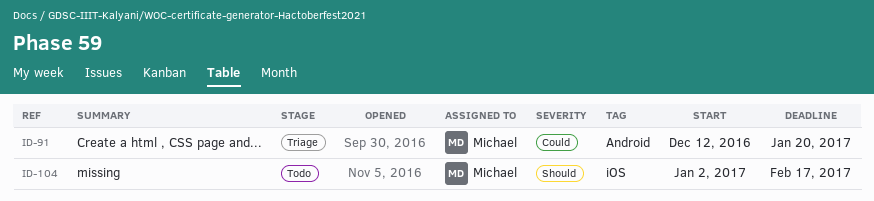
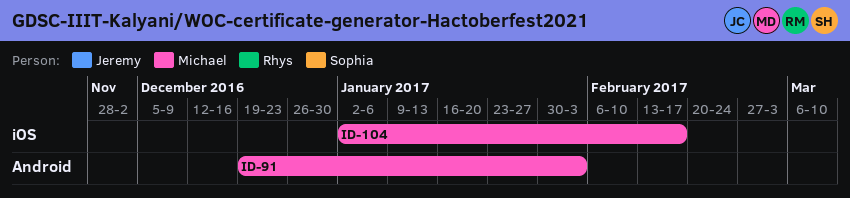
ID-91, start: Dec 12 -> Dec 19
ID-91, due: Jan 20 -> Feb 3

